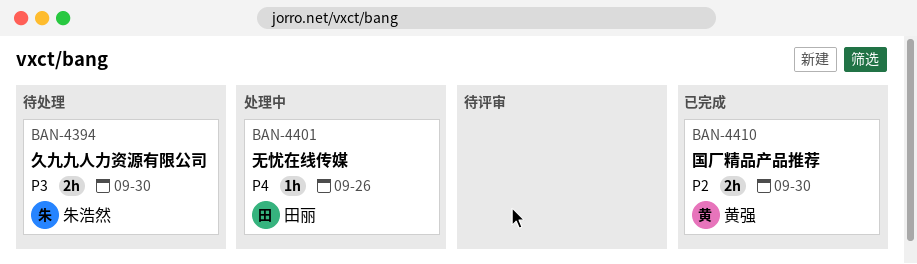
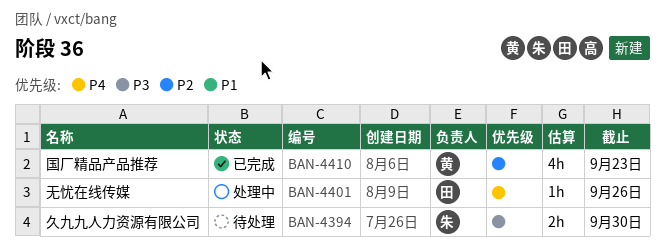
BAN-4410, estimate: 2h -> 4h
BAN-4410, due: Sep 30 -> Sep 23

